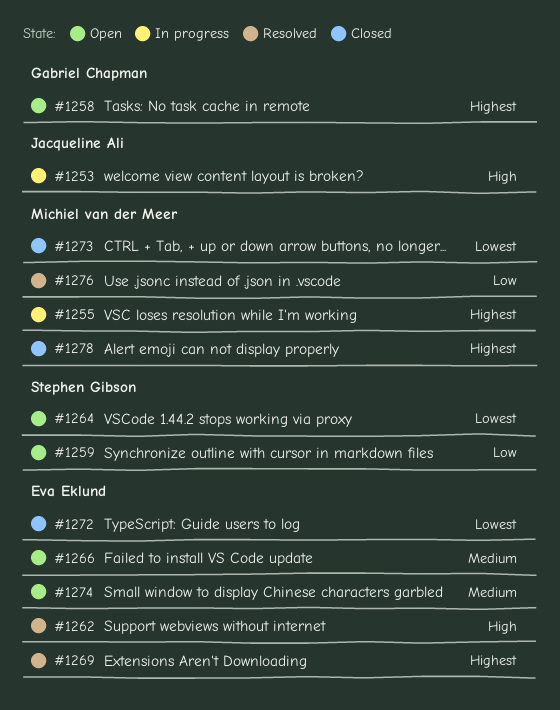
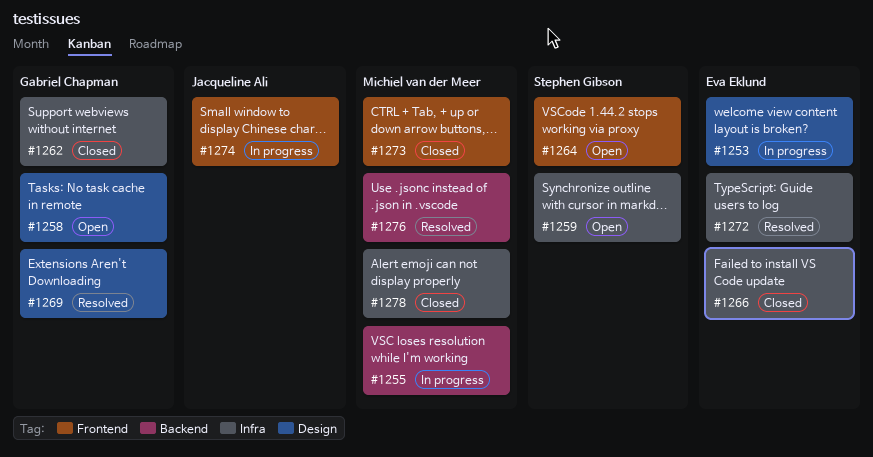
#1253, owner: Jacqueline Ali -> Eva Eklund
#1262, status: Resolved -> Closed
#1262, owner: Eva Eklund -> Gabriel Chapman
#1266, status: Open -> Closed
#1269, owner: Eva Eklund -> Gabriel Chapman
#1272, status: Closed -> Resolved
#1274, status: Open -> In progress
#1274, owner: Eva Eklund -> Jacqueline Ali

